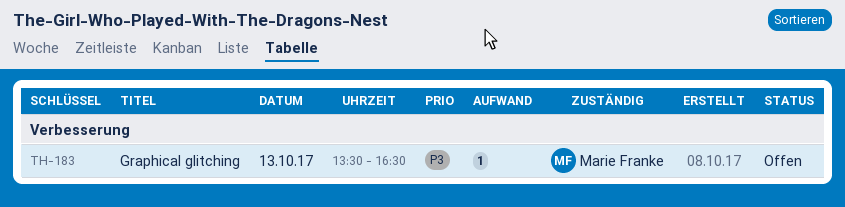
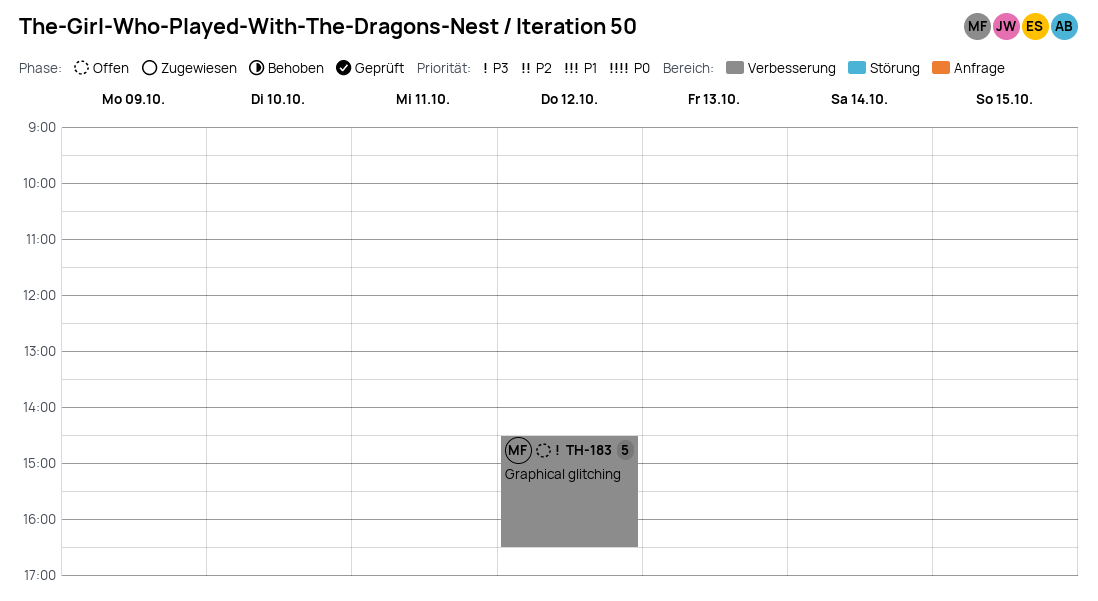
TH-183, estimate: 1 -> 5
TH-183, day: Oct 13 -> Oct 12
TH-183, begins: 13:30 -> 14:30

